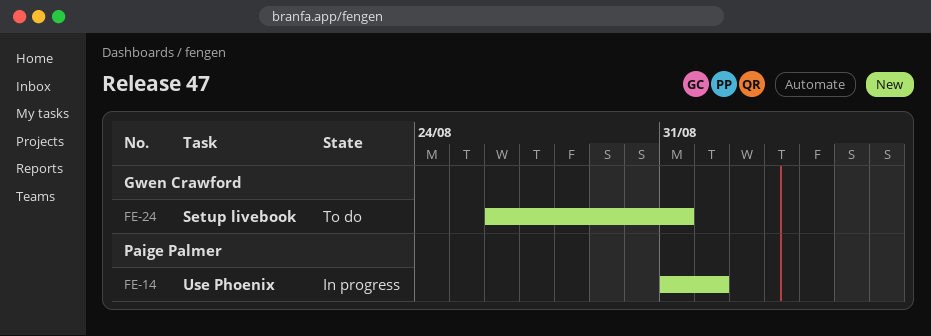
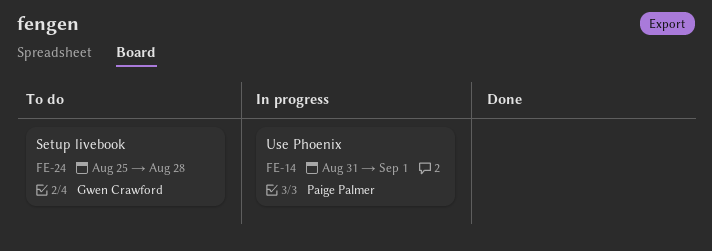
FE-24, start: Aug 26 -> Aug 25
FE-24, due: Aug 31 -> Aug 28

